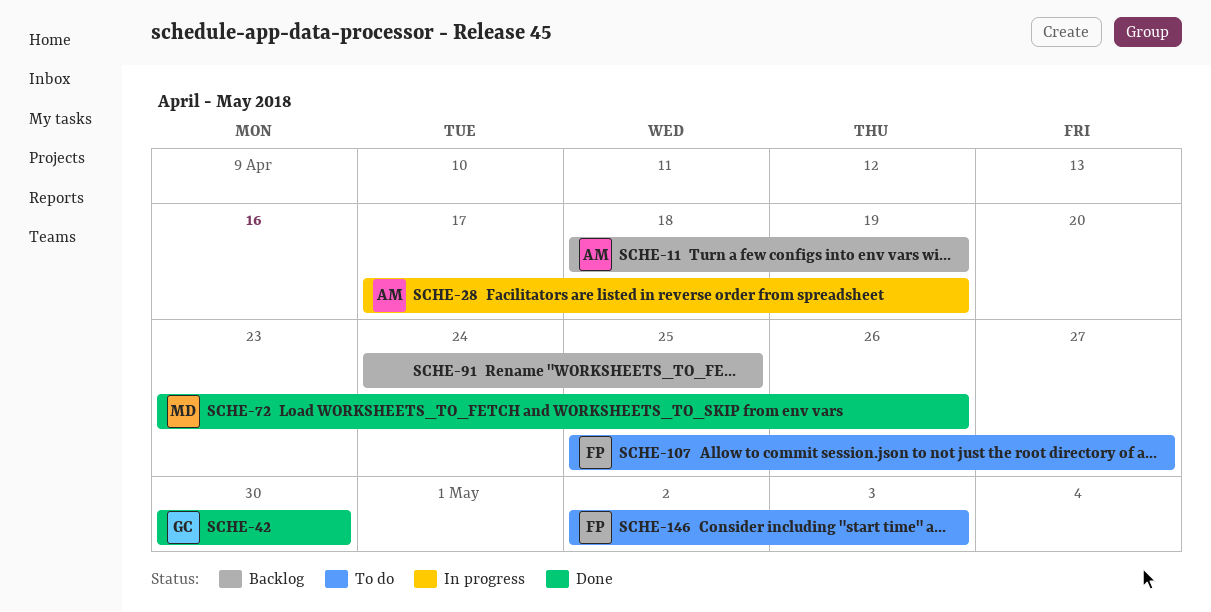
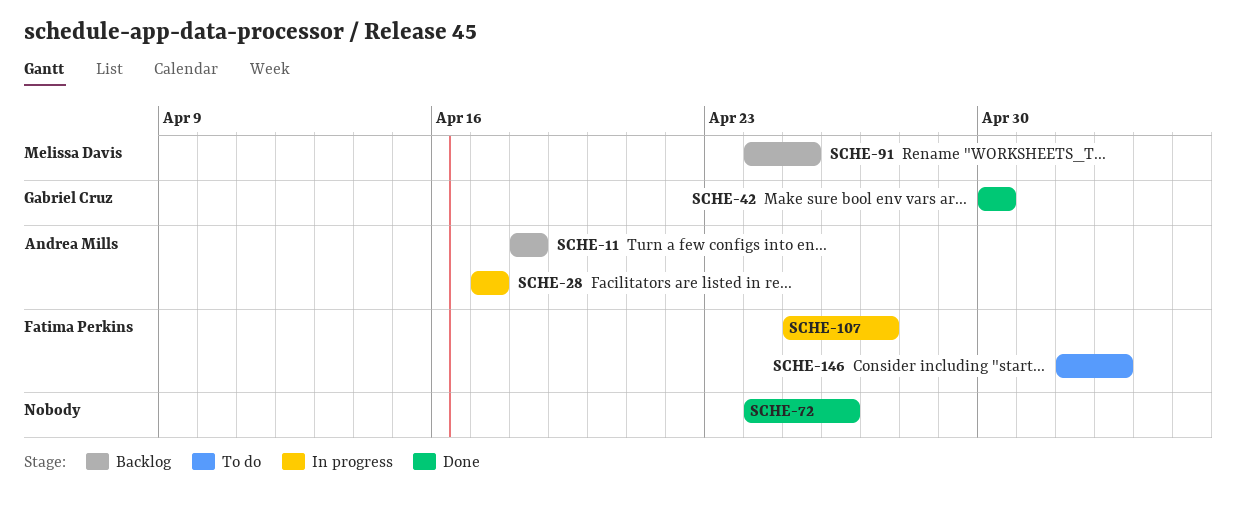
SCHE-11, due: Apr 19 -> Apr 18
SCHE-28, due: Apr 19 -> Apr 17
SCHE-72, owner: Melissa Davis -> none
SCHE-72, start: Apr 23 -> Apr 24
SCHE-91, owner: none -> Melissa Davis
SCHE-107, status: To do -> In progress

